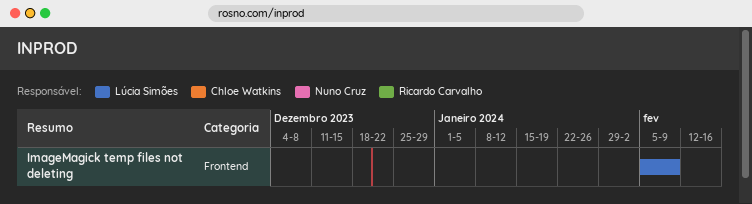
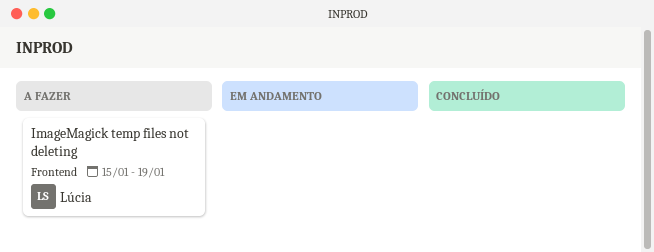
ImageMagick temp files not deleting, start: Feb 5 -> Jan 15
ImageMagick temp files not deleting, due: Feb 9 -> Jan 19

